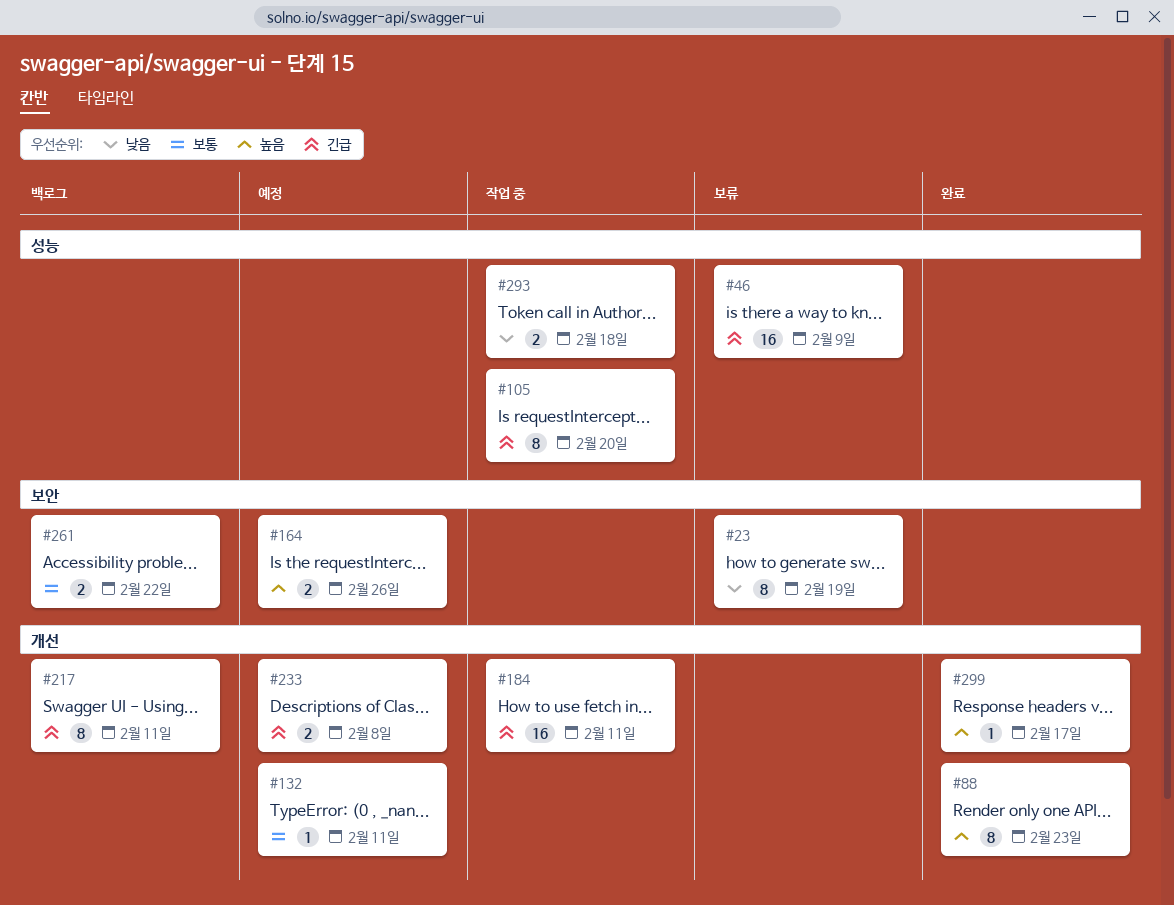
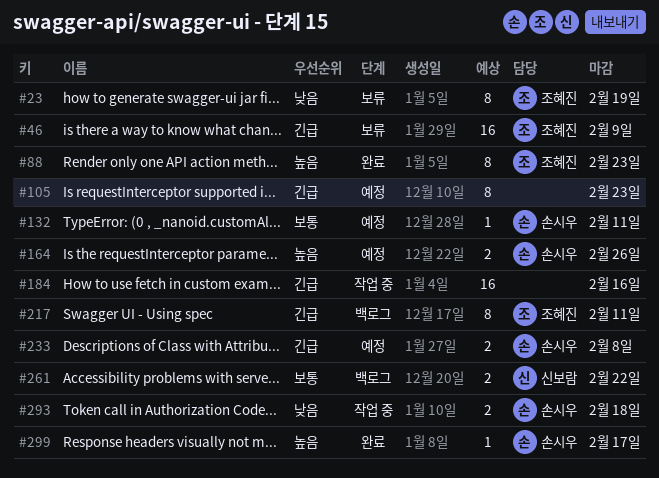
#105, status: 작업 중 -> 예정
#105, due: Feb 20 -> Feb 23
#184, due: Feb 11 -> Feb 16

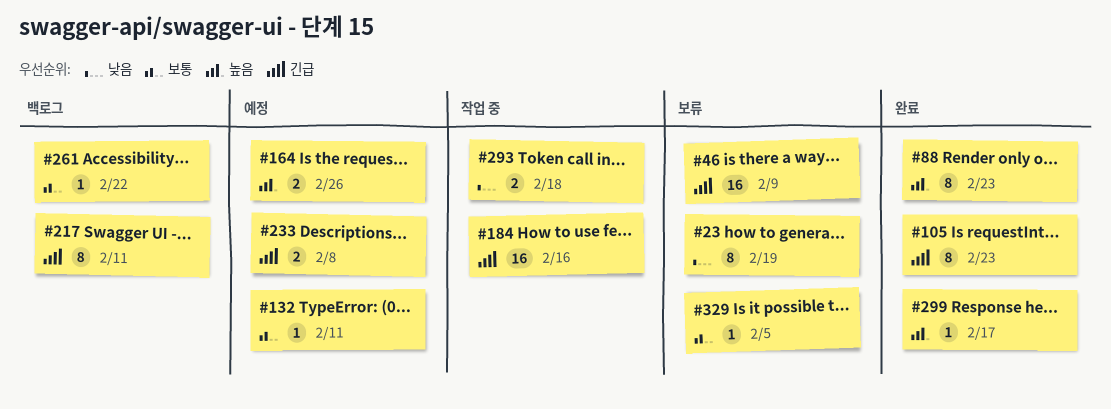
#105, status: 예정 -> 완료
#261, estimate: 2 -> 1
#329: none -> present

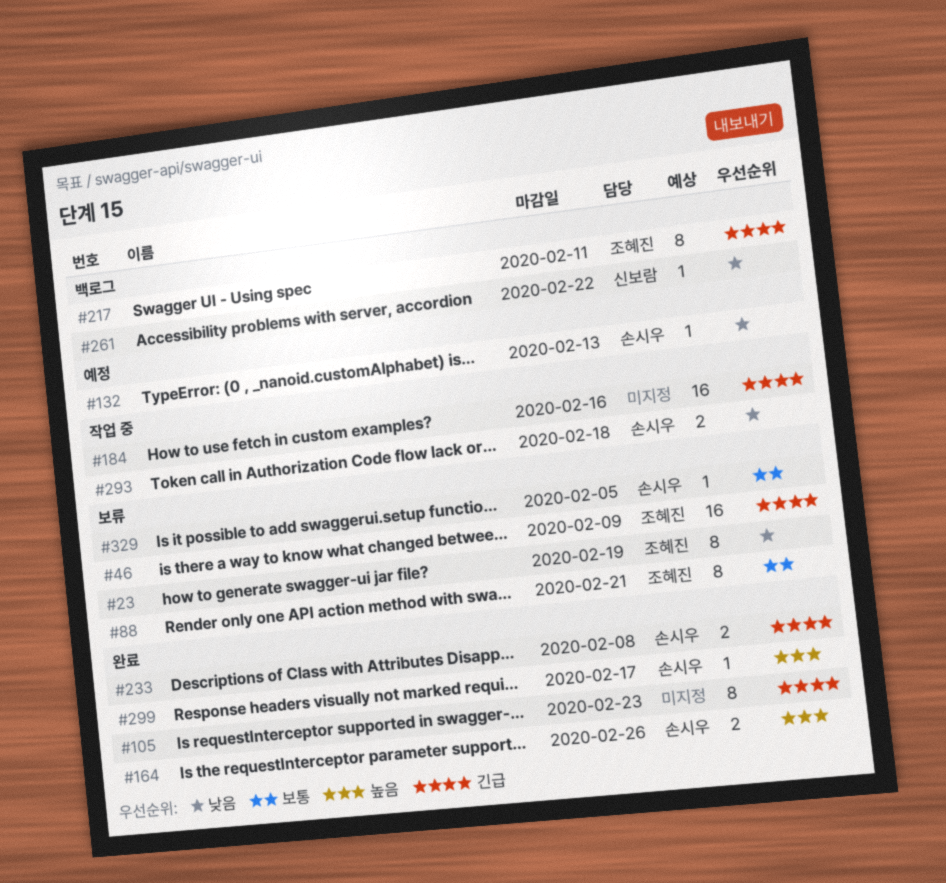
#88, status: 완료 -> 보류
#88, priority: 높음 -> 보통
#88, due: Feb 23 -> Feb 21
#132, priority: 보통 -> 낮음
#132, due: Feb 11 -> Feb 13
#164, status: 예정 -> 완료
#233, status: 예정 -> 완료
#261, priority: 보통 -> 낮음

